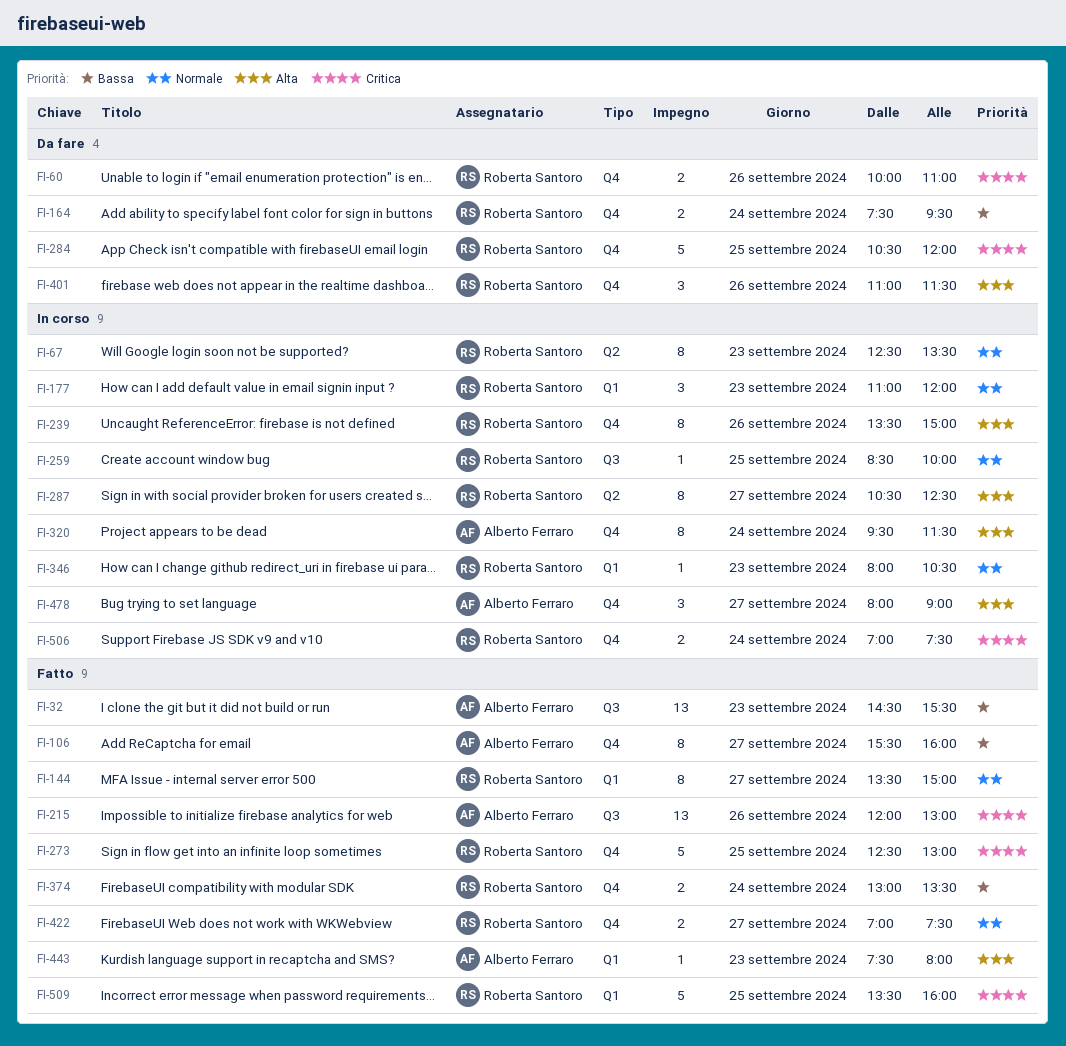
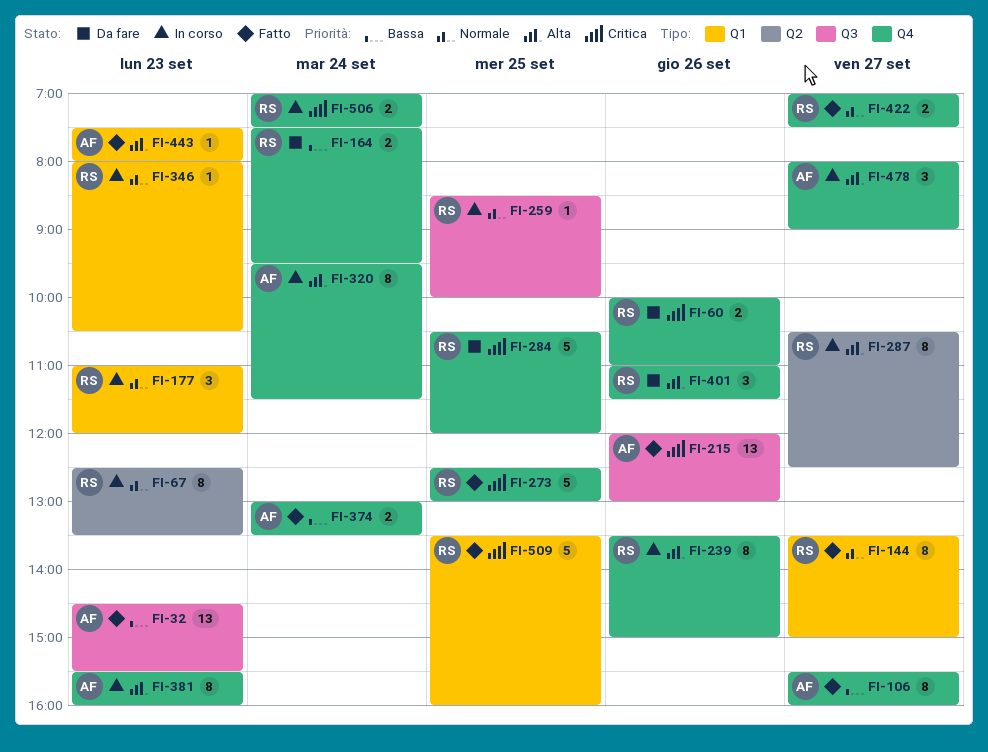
FI-374, owner: Roberta Santoro -> Alberto Ferraro
FI-381: none -> present

